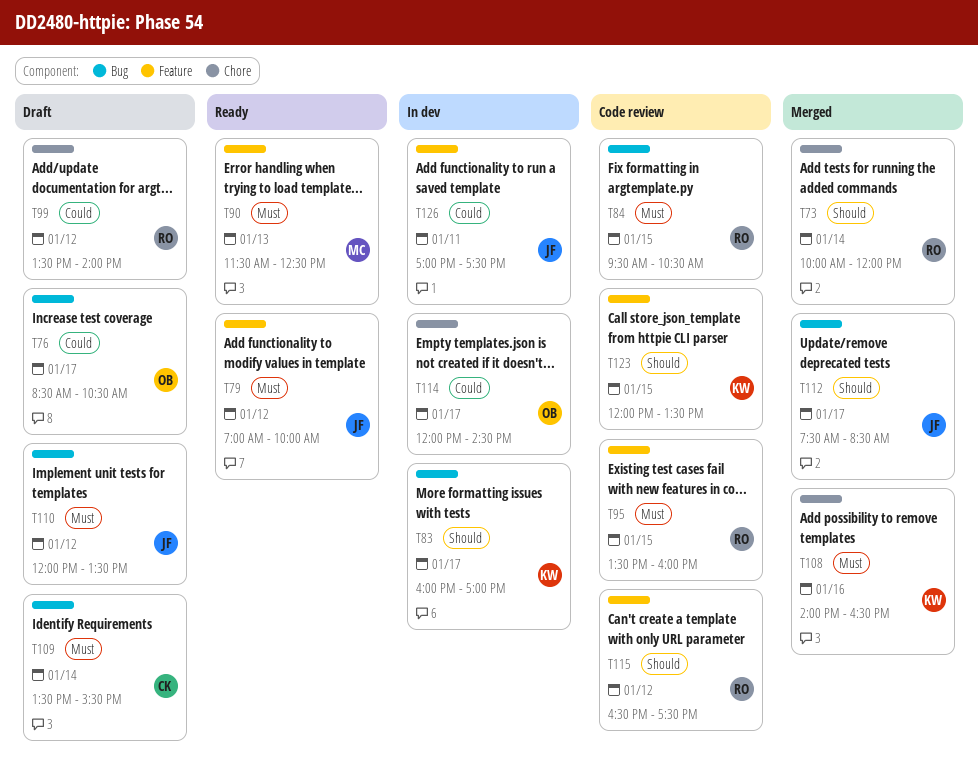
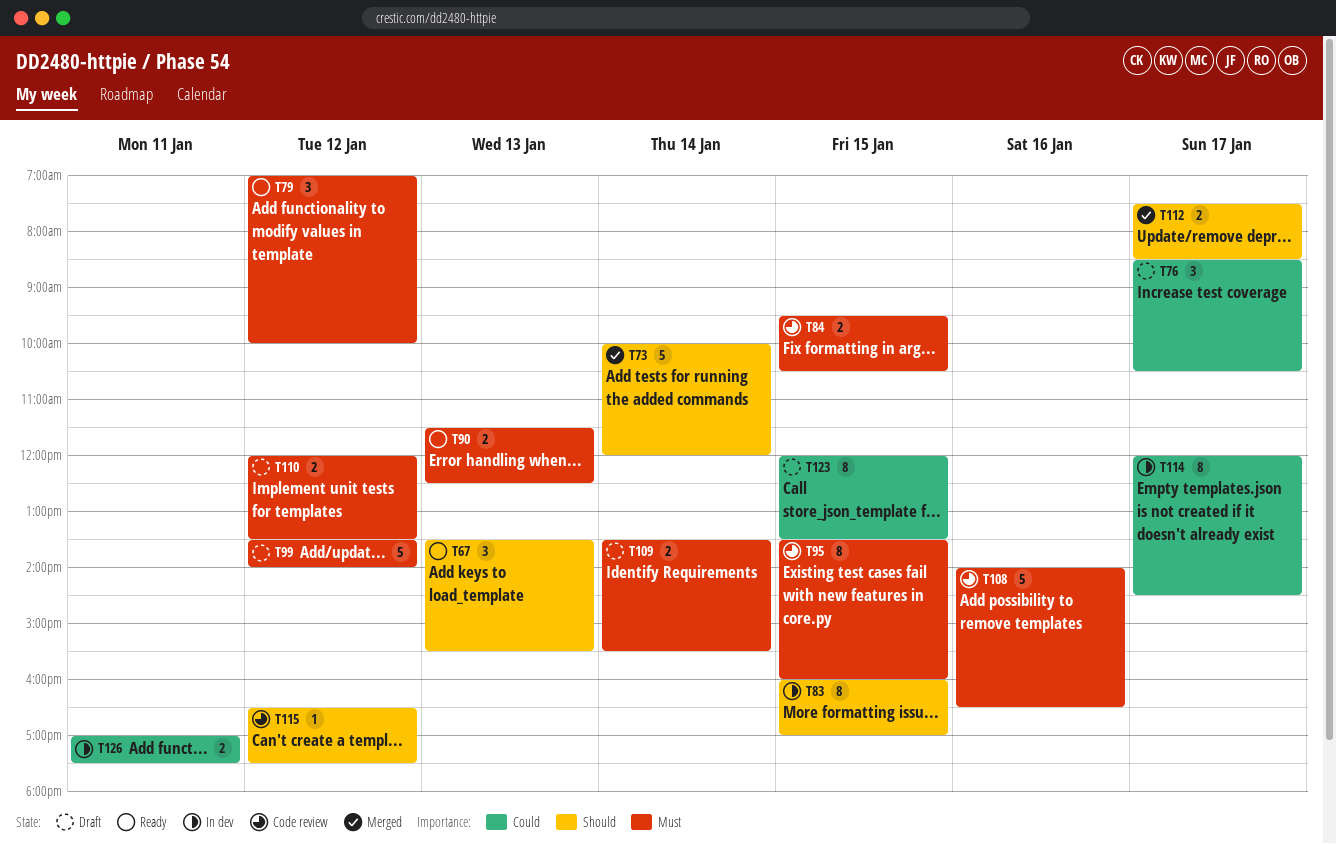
T67: none -> present
T83, day: Jan 17 -> Jan 15
T99, priority: Could -> Must
T108, status: Merged -> Code review
T123, status: Code review -> Draft
T123, priority: Should -> Could

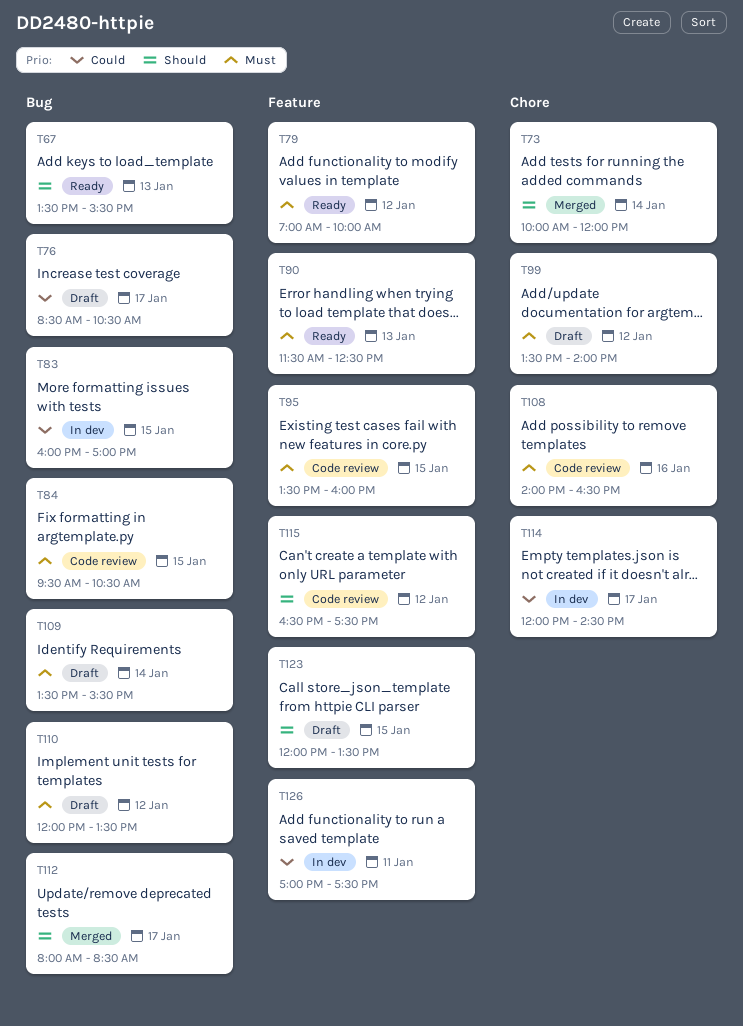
T83, priority: Should -> Could
T112, begins: 07:30 -> 08:00
T123, priority: Could -> Should

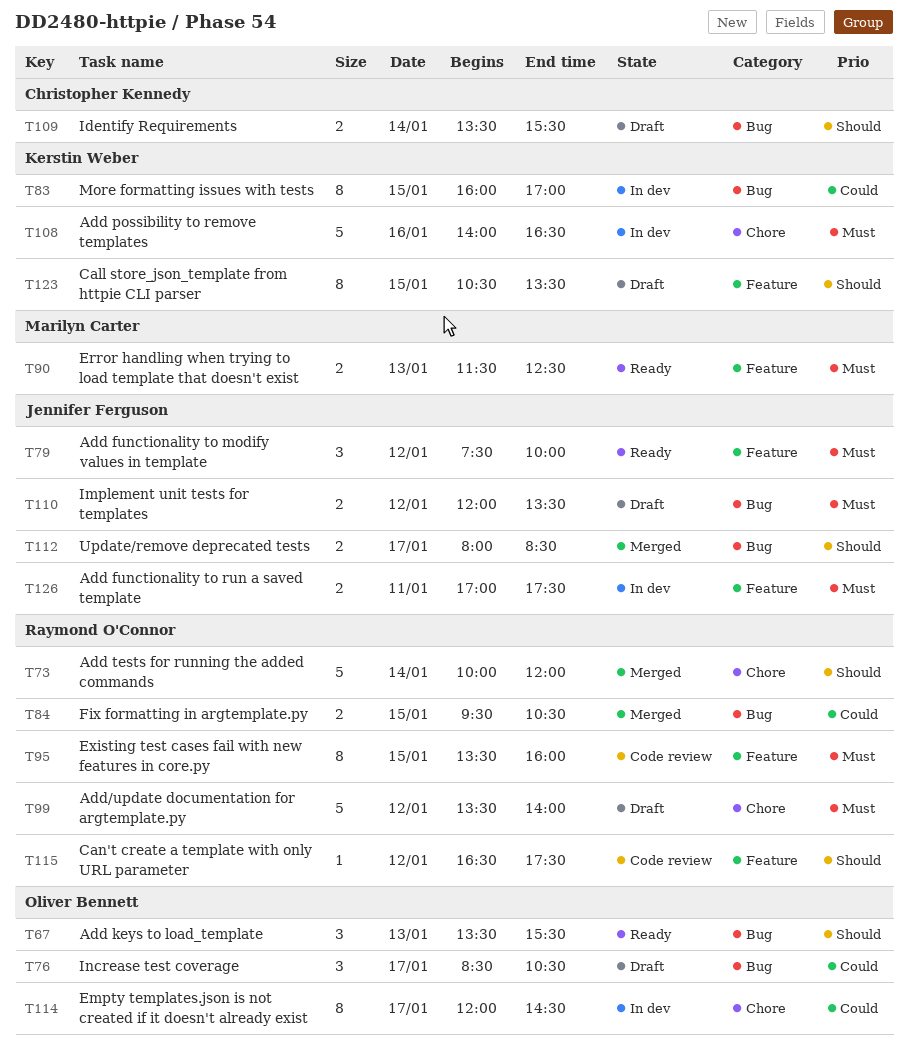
T79, begins: 07:00 -> 07:30
T84, status: Code review -> Merged
T84, priority: Must -> Could
T108, status: Code review -> In dev
T109, priority: Must -> Should
T123, begins: 12:00 -> 10:30
T126, priority: Could -> Must

